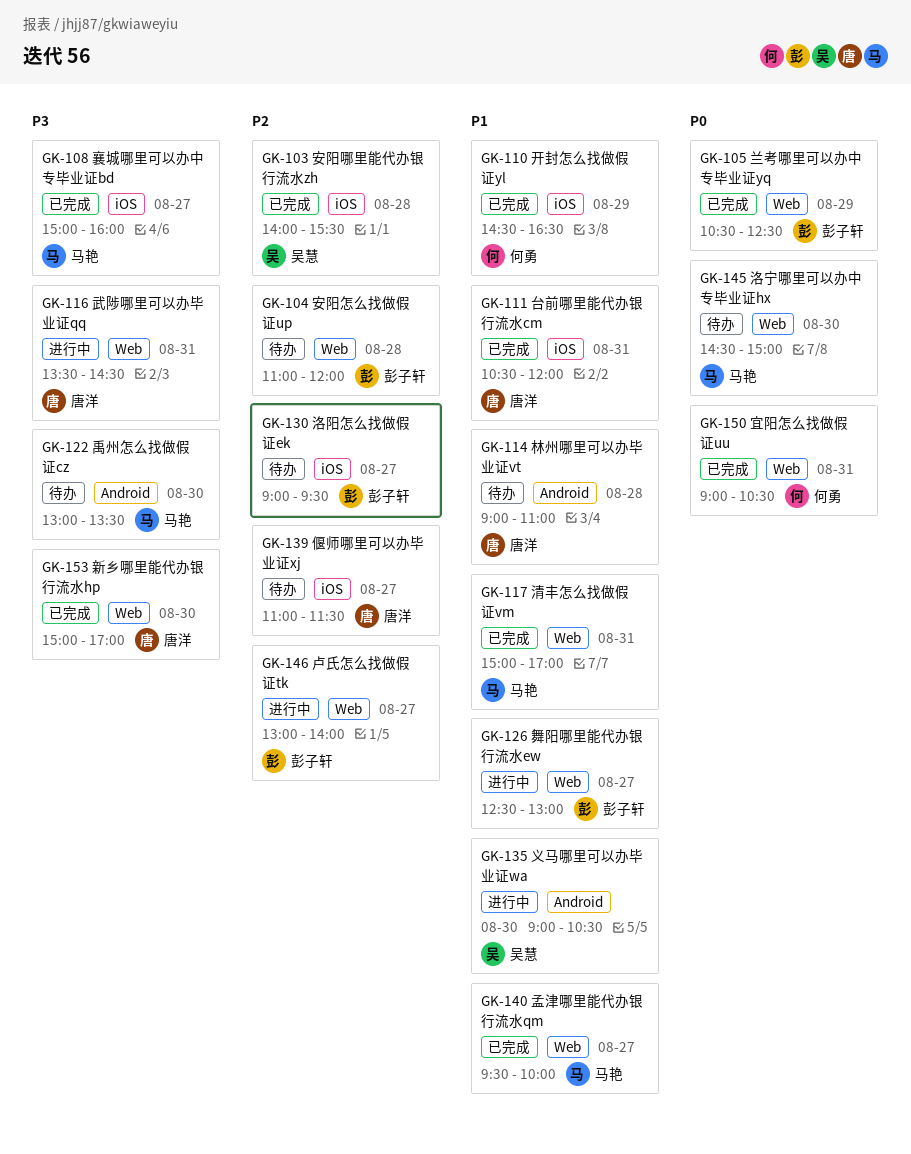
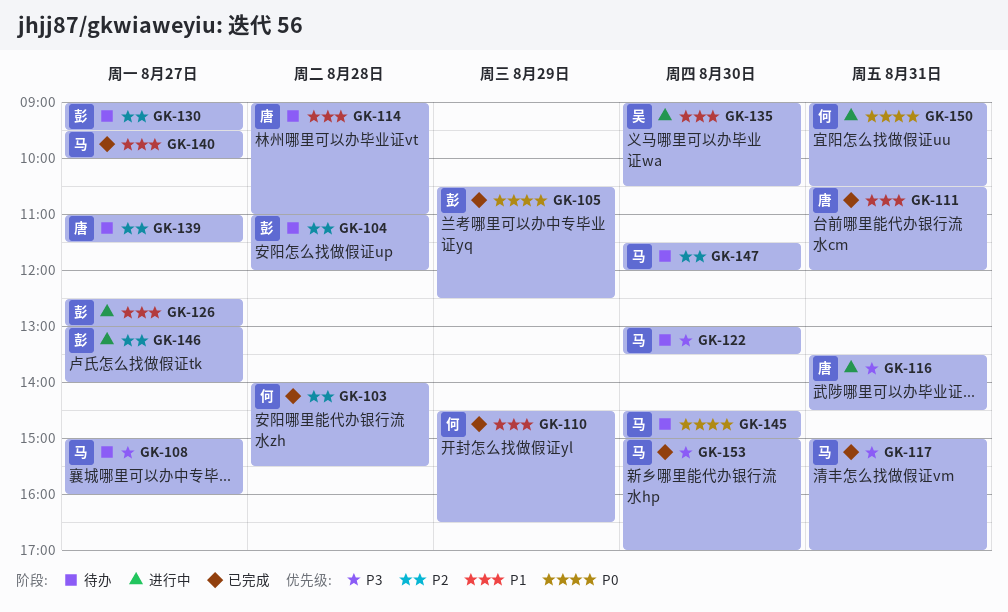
GK-103, owner: 吴慧 -> 何勇
GK-108, status: 已完成 -> 待办
GK-117, priority: P1 -> P3
GK-147: none -> present
GK-150, status: 已完成 -> 进行中
GK-153, owner: 唐洋 -> 马艳

